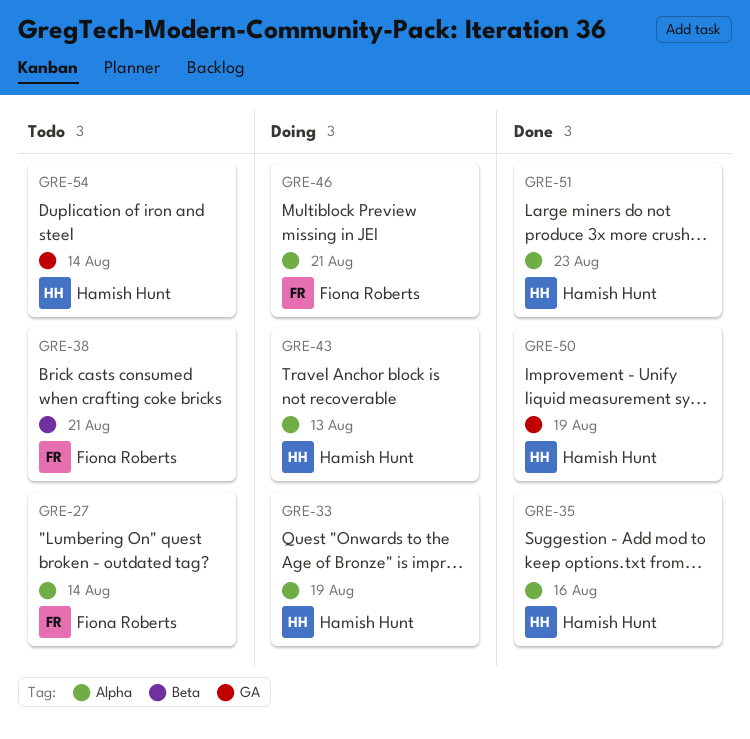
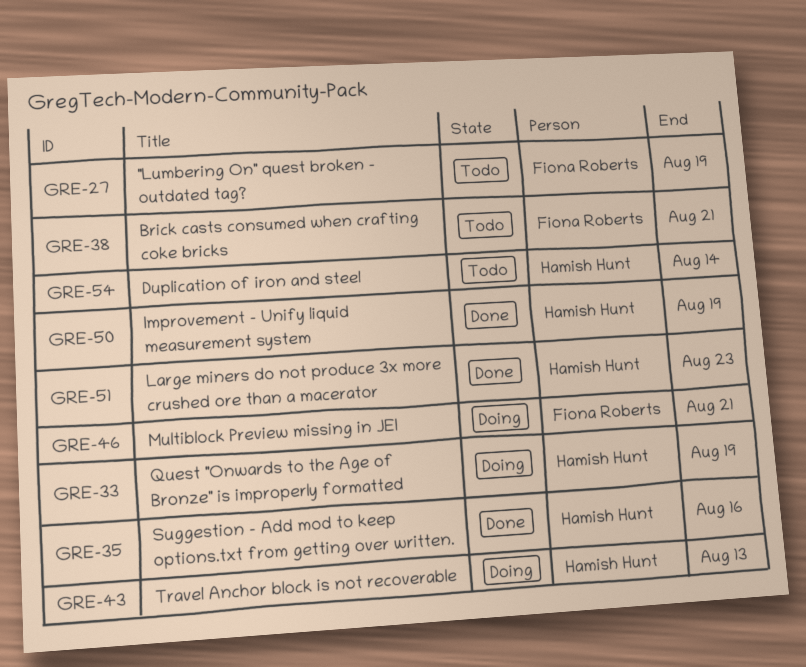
GRE-27, due: Aug 14 -> Aug 19

